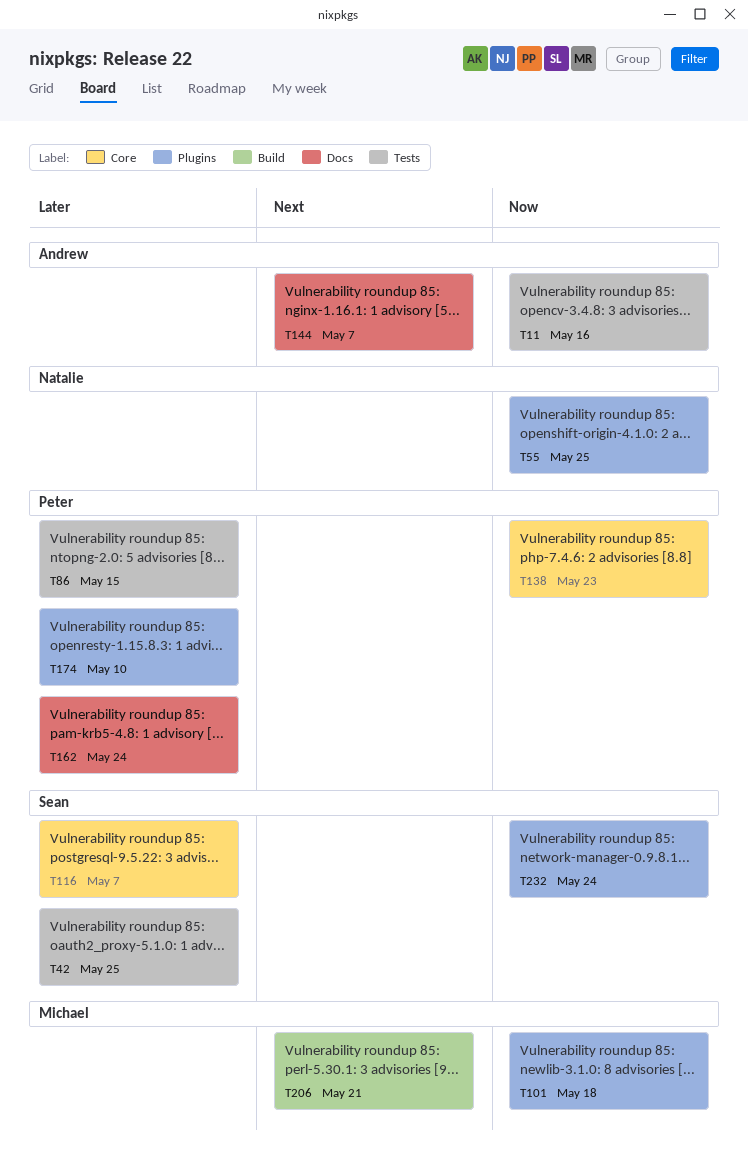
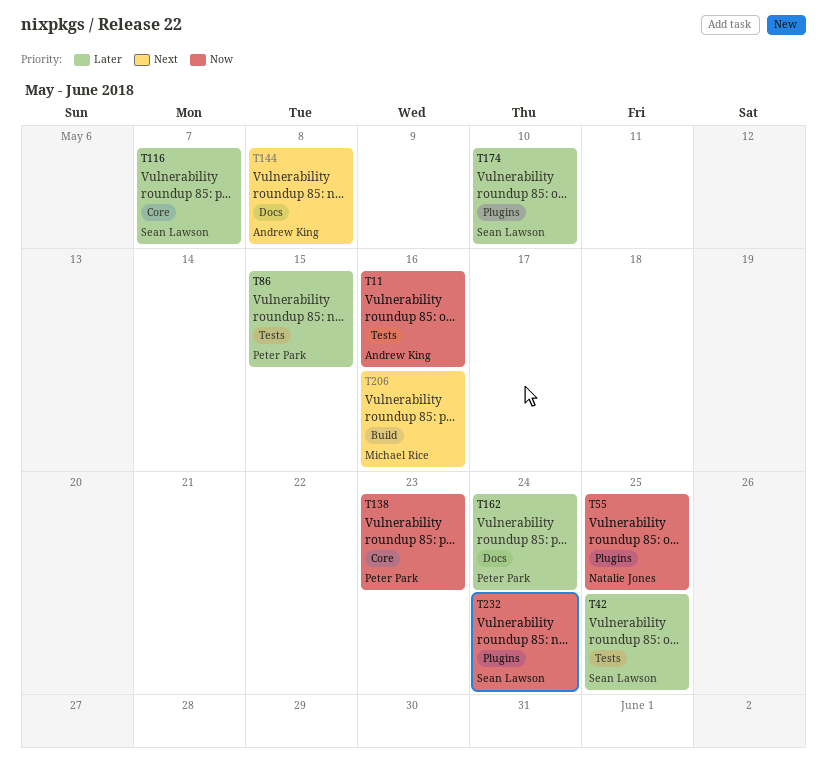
T101: present -> none
T144, due: May 7 -> May 8
T174, owner: Peter Park -> Sean Lawson
T206, due: May 21 -> May 16

